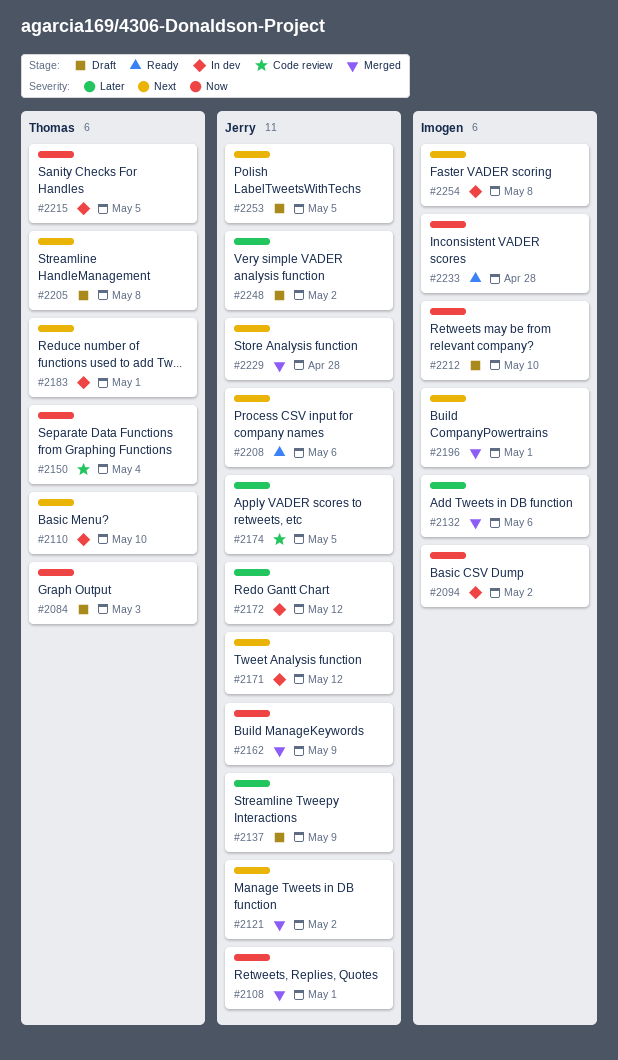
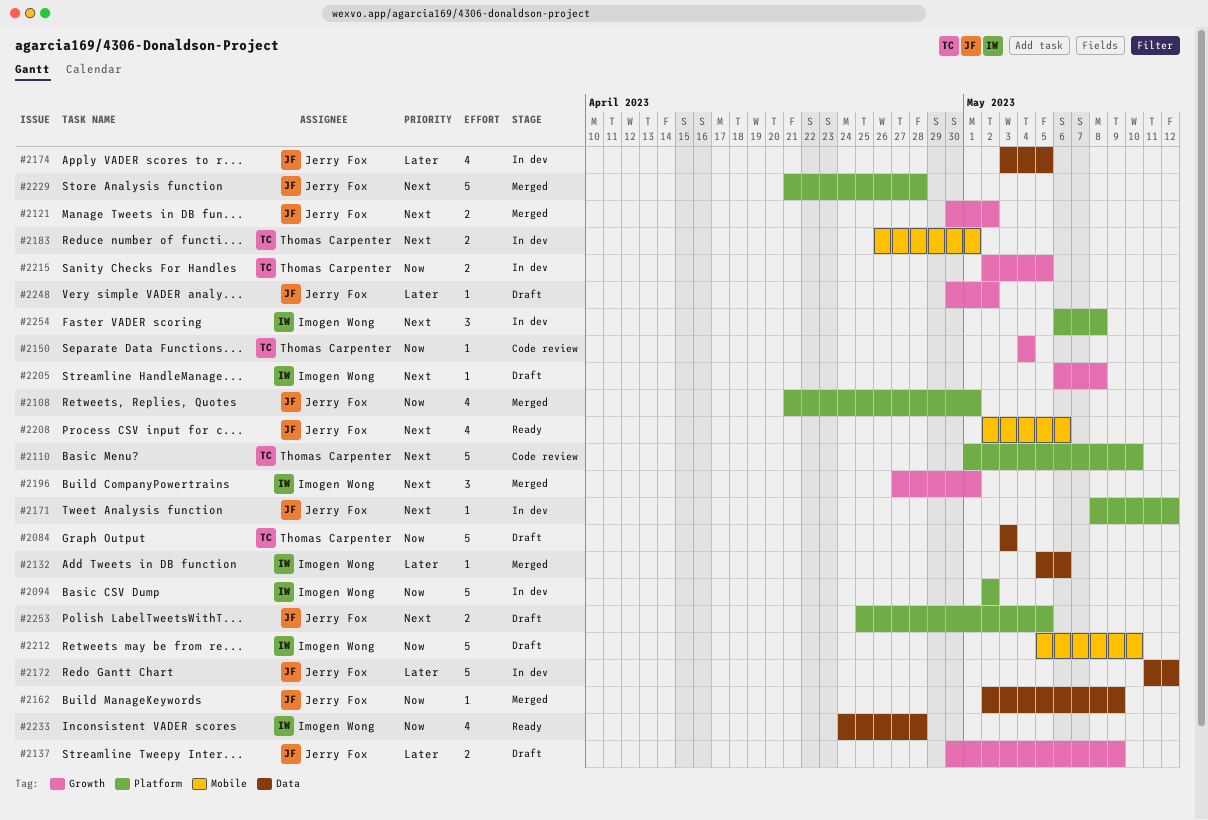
#2110, status: In dev -> Code review
#2174, status: Code review -> In dev
#2205, owner: Thomas Carpenter -> Imogen Wong

